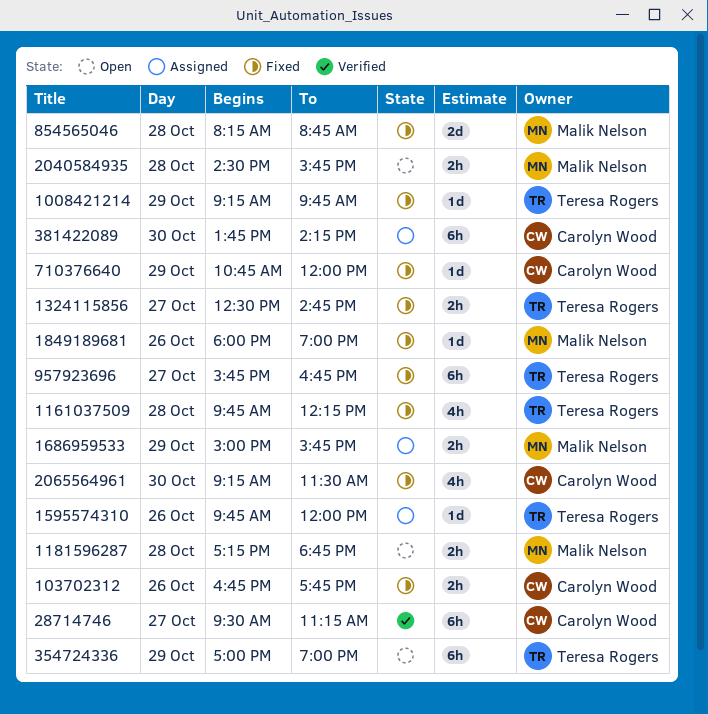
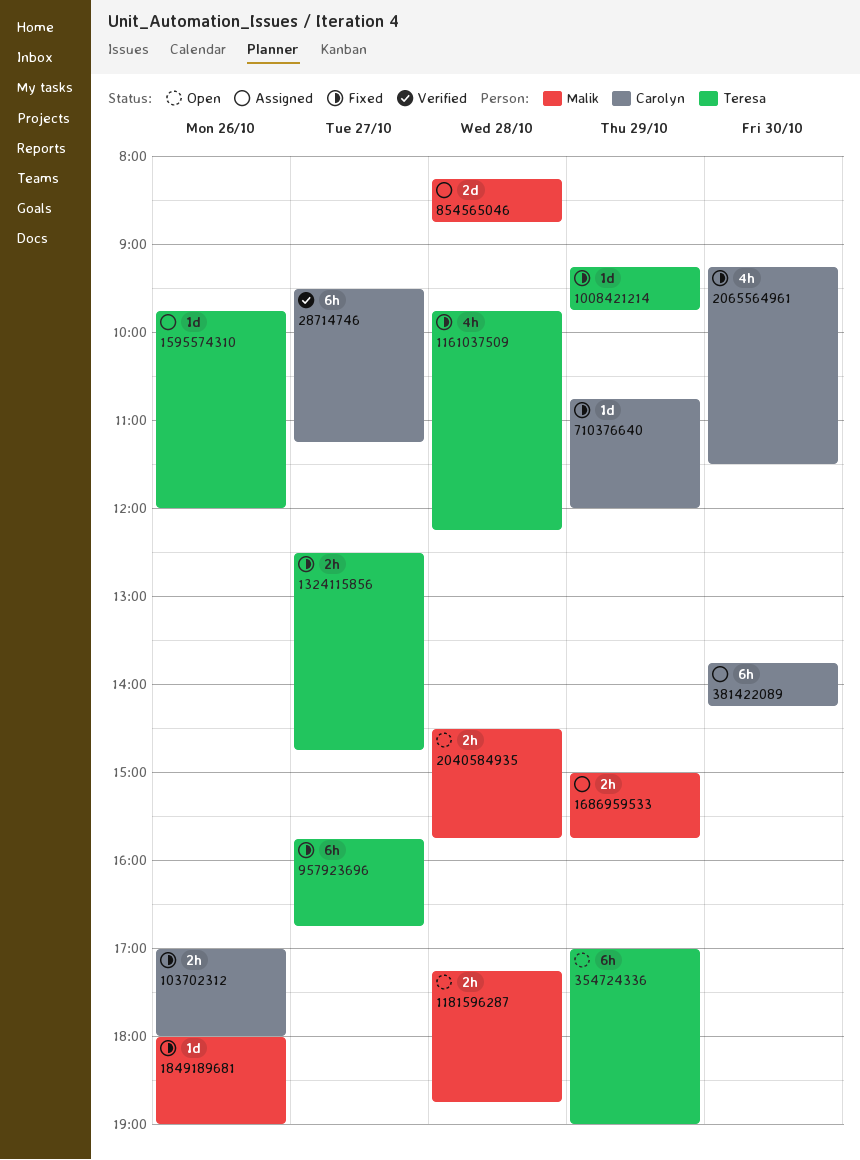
103702312, begins: 16:45 -> 17:00
103702312, ends: 17:45 -> 18:00
854565046, status: Fixed -> Assigned

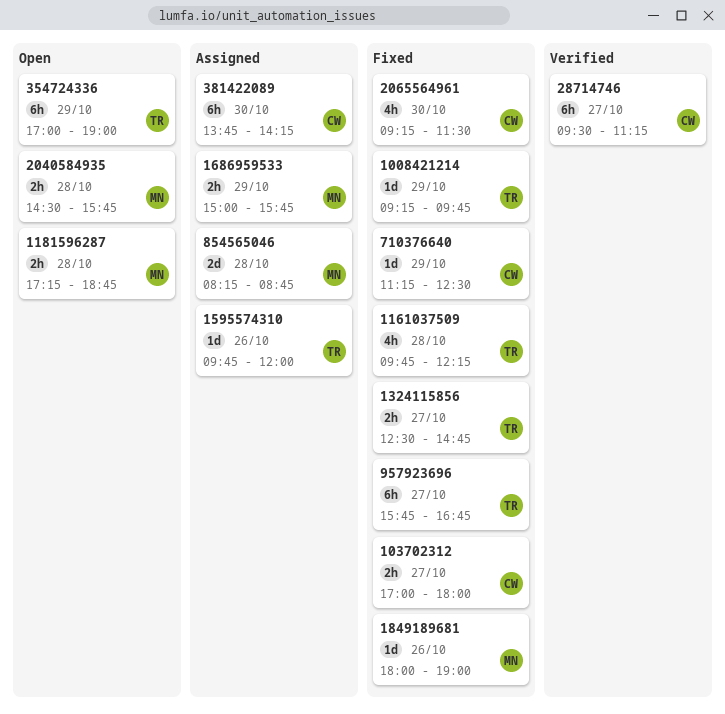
103702312, day: Oct 26 -> Oct 27
710376640, begins: 10:45 -> 11:15
710376640, ends: 12:00 -> 12:30

